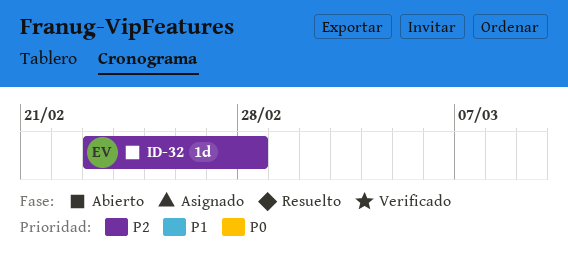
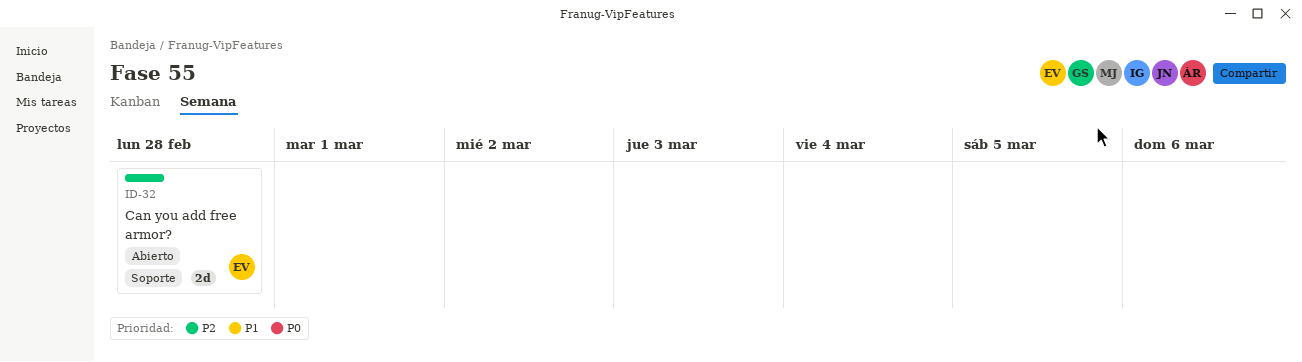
ID-32, estimate: 1d -> 2d

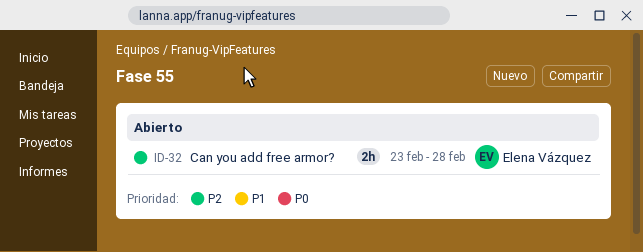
ID-32, estimate: 2d -> 2h

